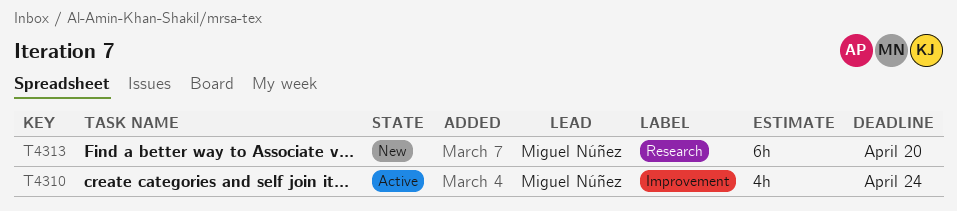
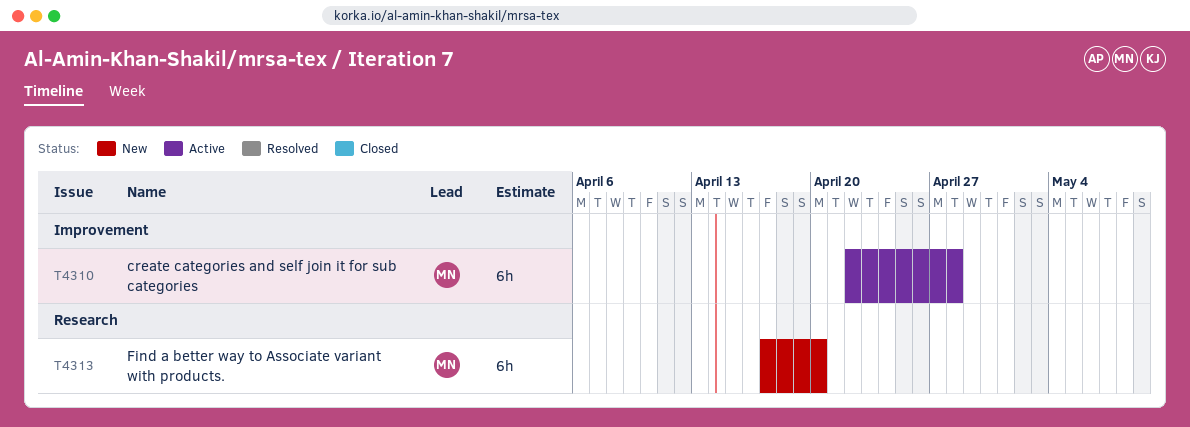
T4310, estimate: 4h -> 6h
T4310, due: Apr 24 -> Apr 28

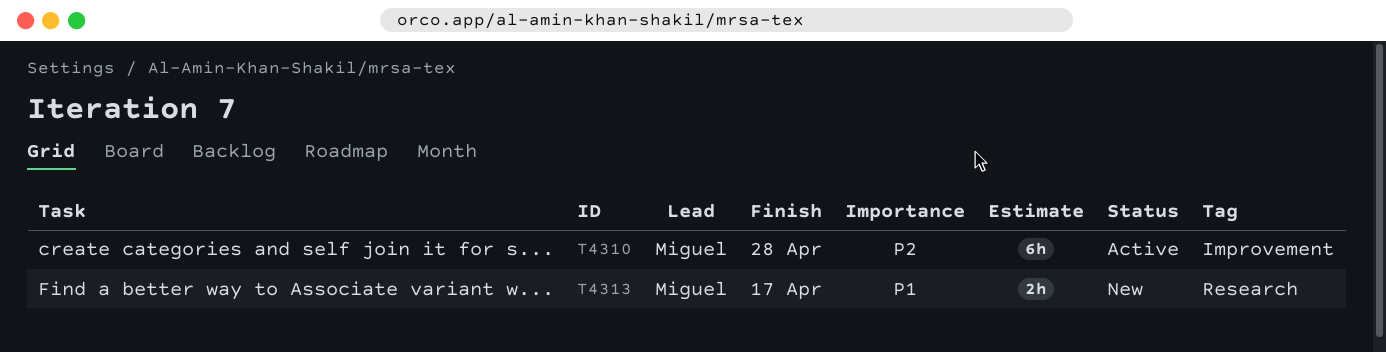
T4313, estimate: 6h -> 2h
T4313, due: Apr 20 -> Apr 17

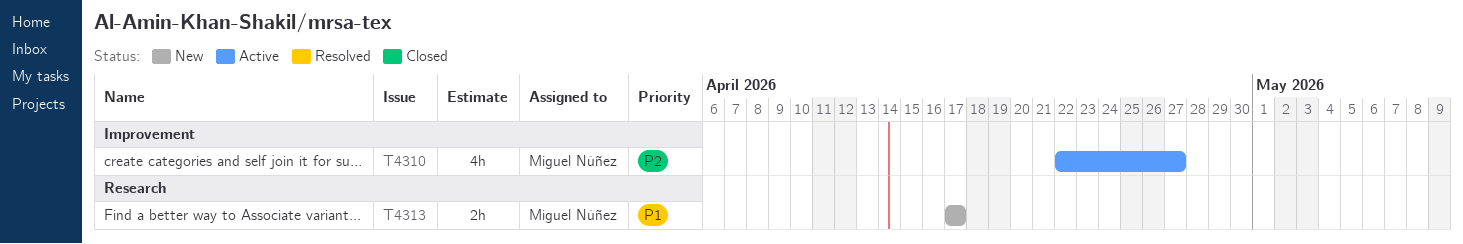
T4310, estimate: 6h -> 4h
T4310, due: Apr 28 -> Apr 27

